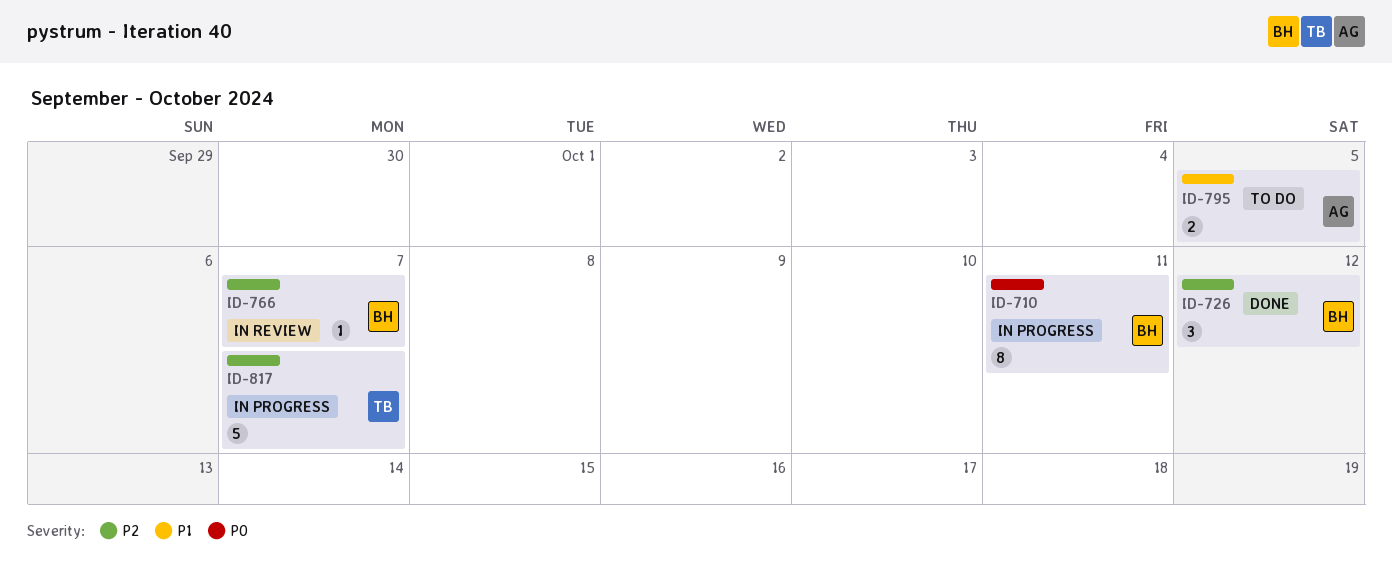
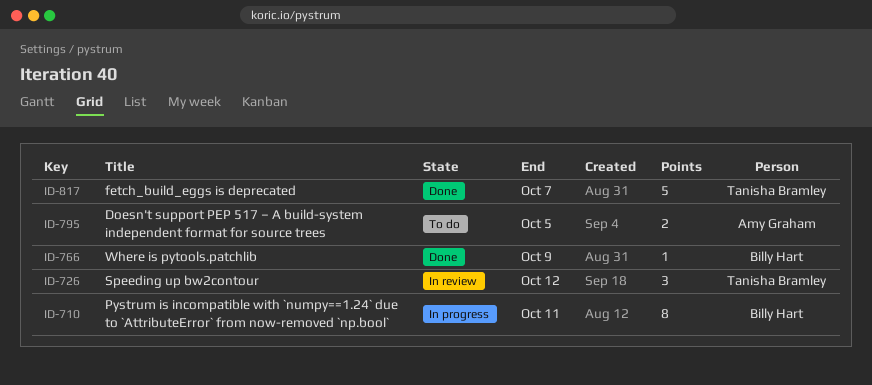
ID-726, status: Done -> In review
ID-726, owner: Billy Hart -> Tanisha Bramley
ID-766, status: In review -> Done
ID-766, due: Oct 7 -> Oct 9
ID-817, status: In progress -> Done

